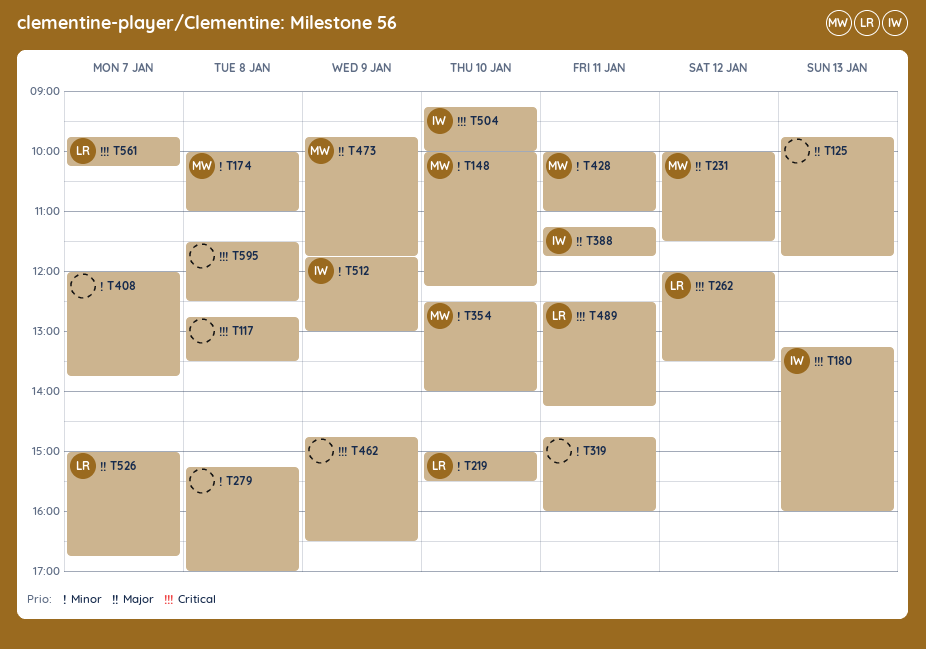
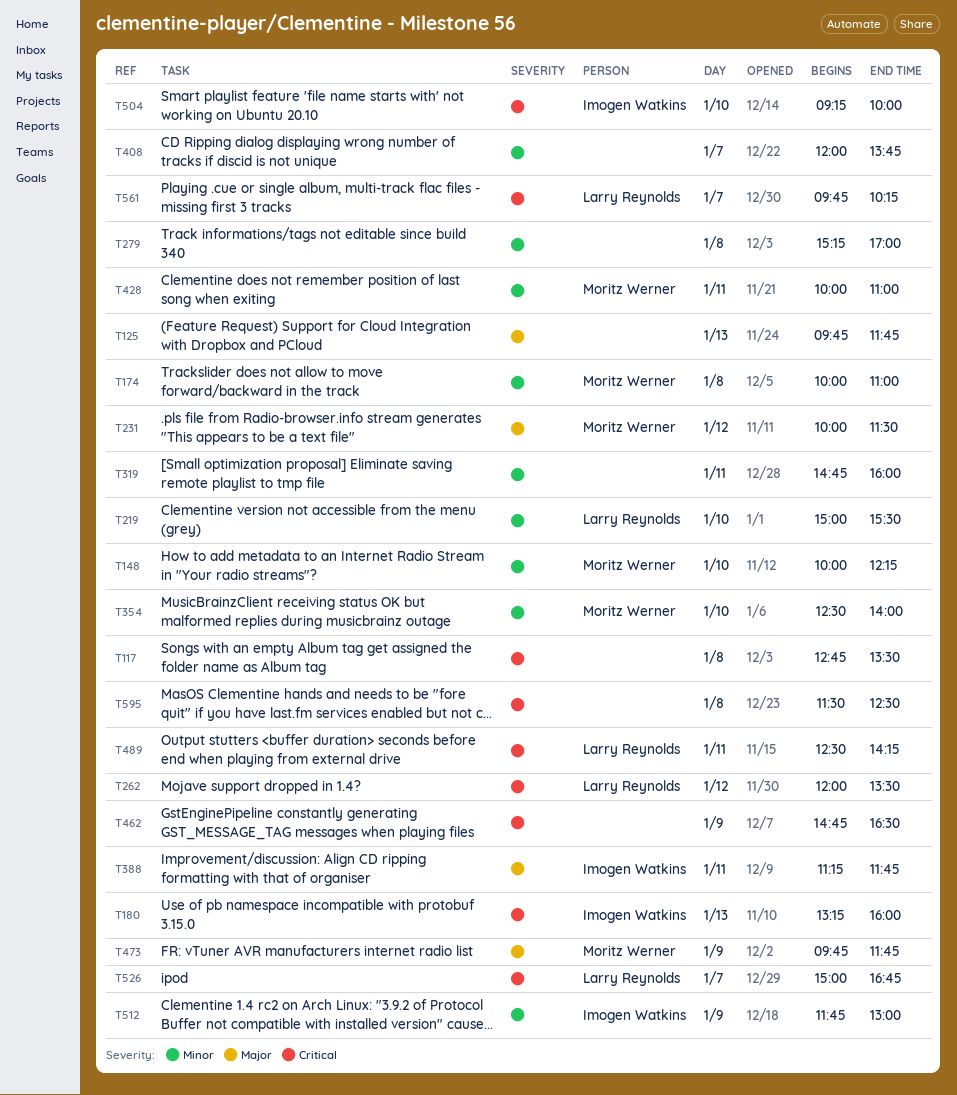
T526, priority: Major -> Critical

